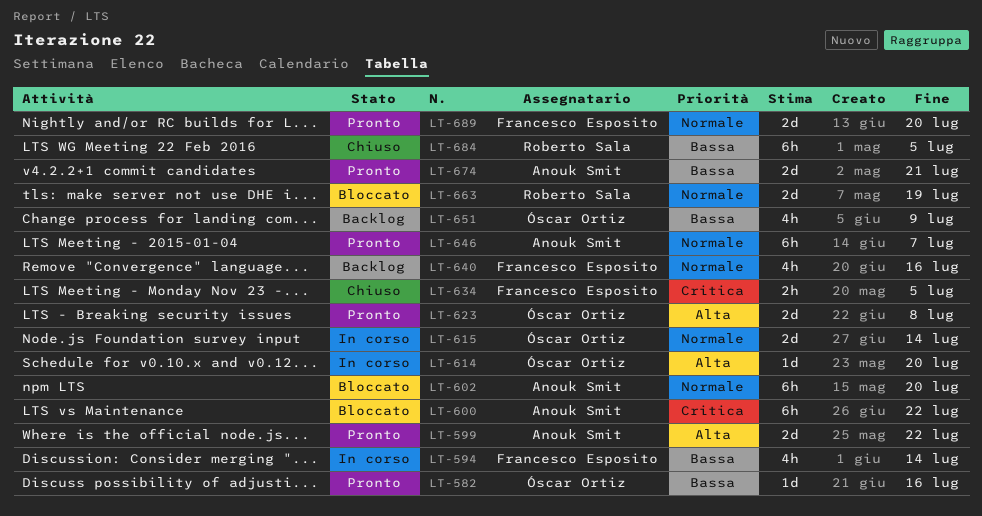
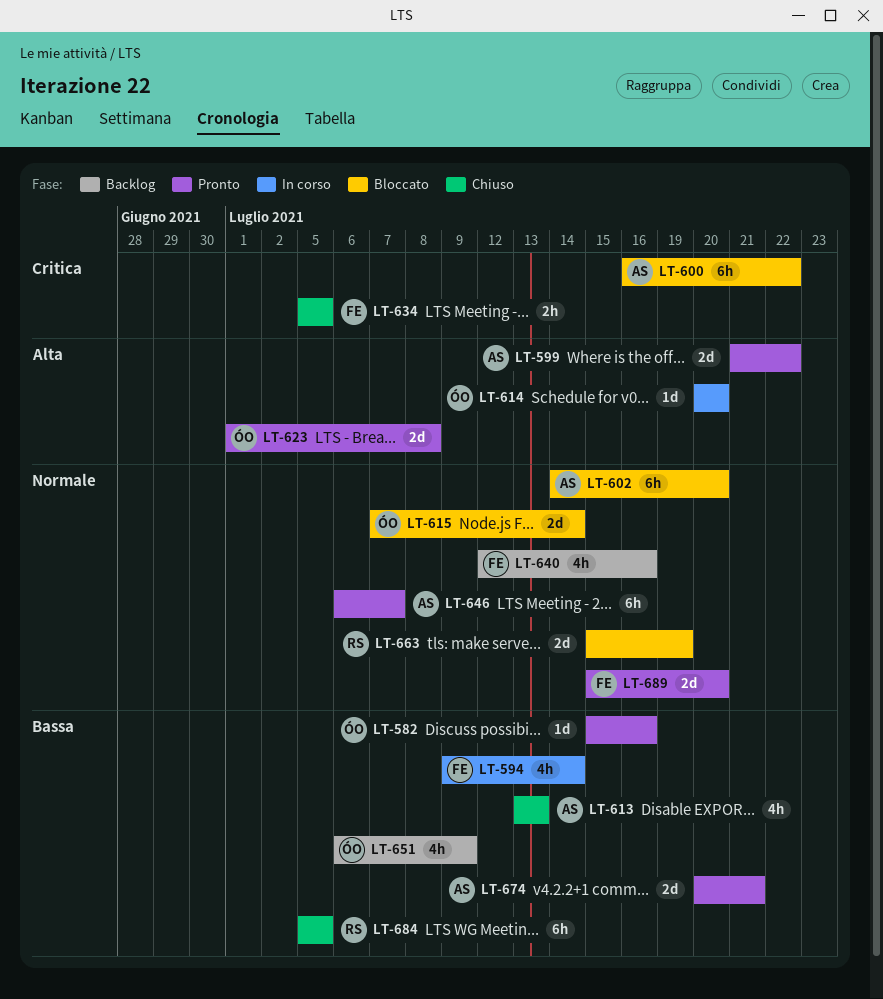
LT-613: none -> present
LT-615, status: In corso -> Bloccato

